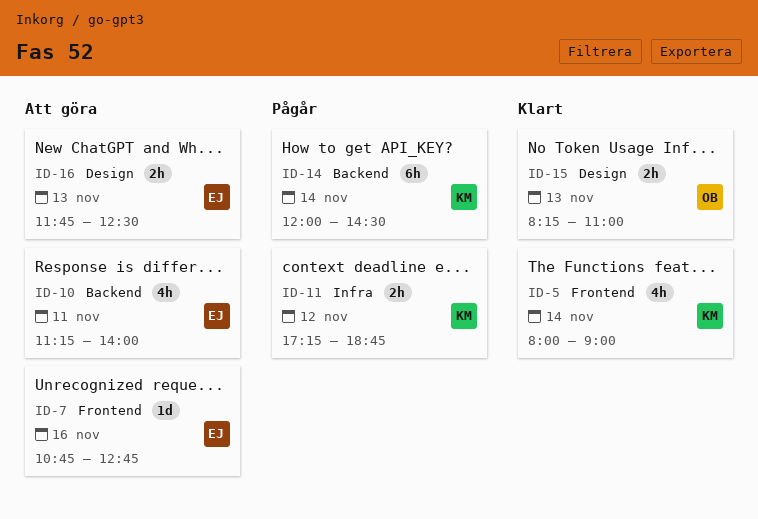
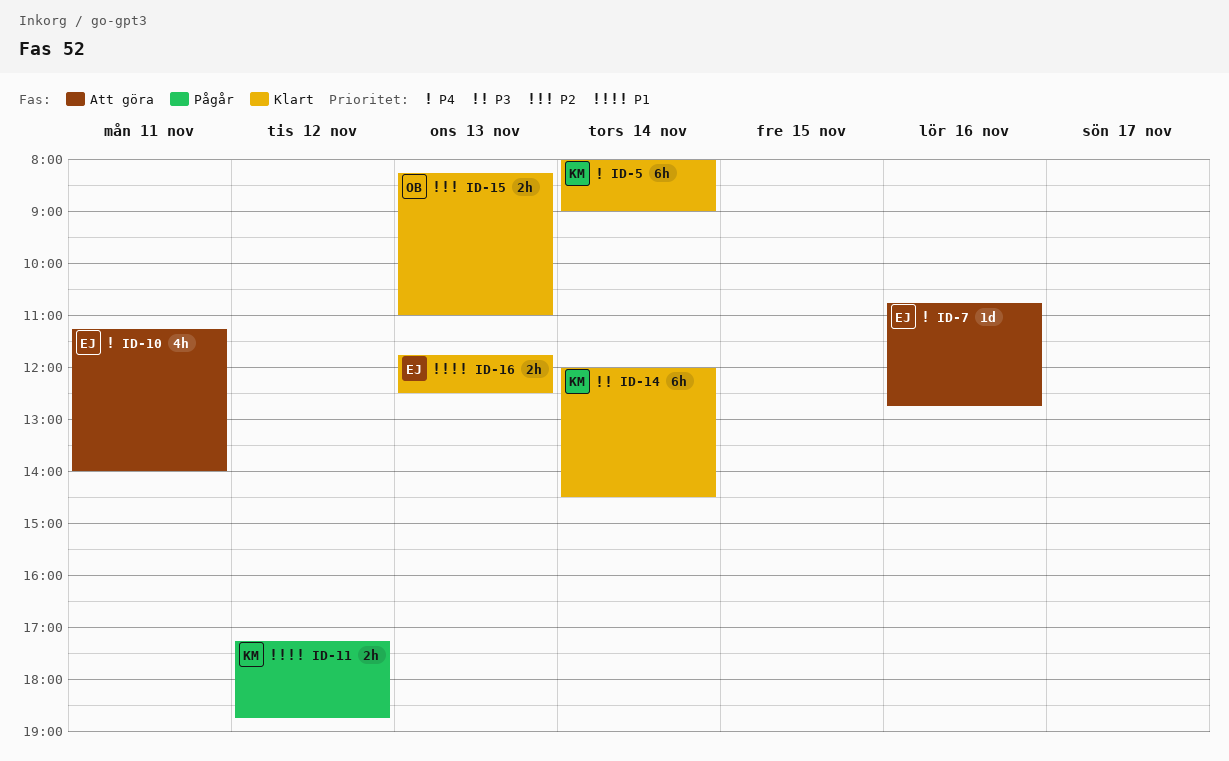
ID-5, estimate: 4h -> 6h
ID-14, status: Pågår -> Klart
ID-16, status: Att göra -> Klart

